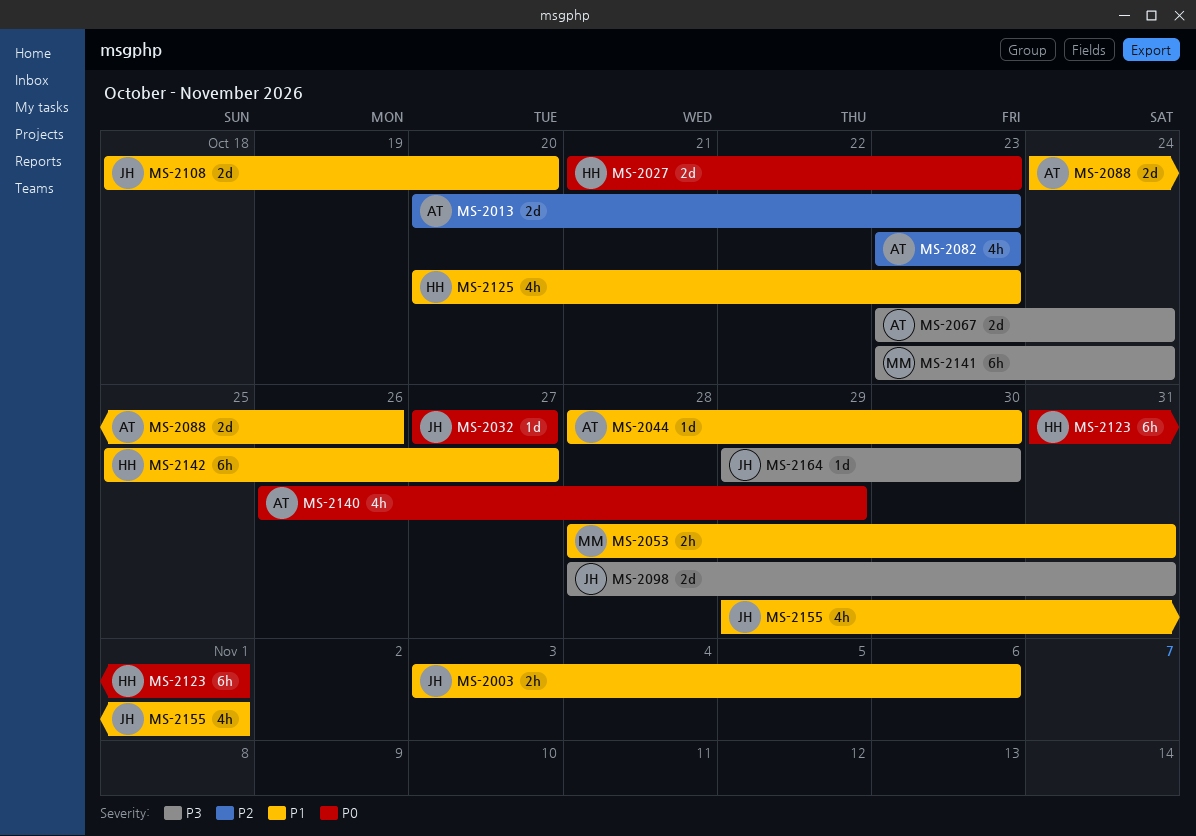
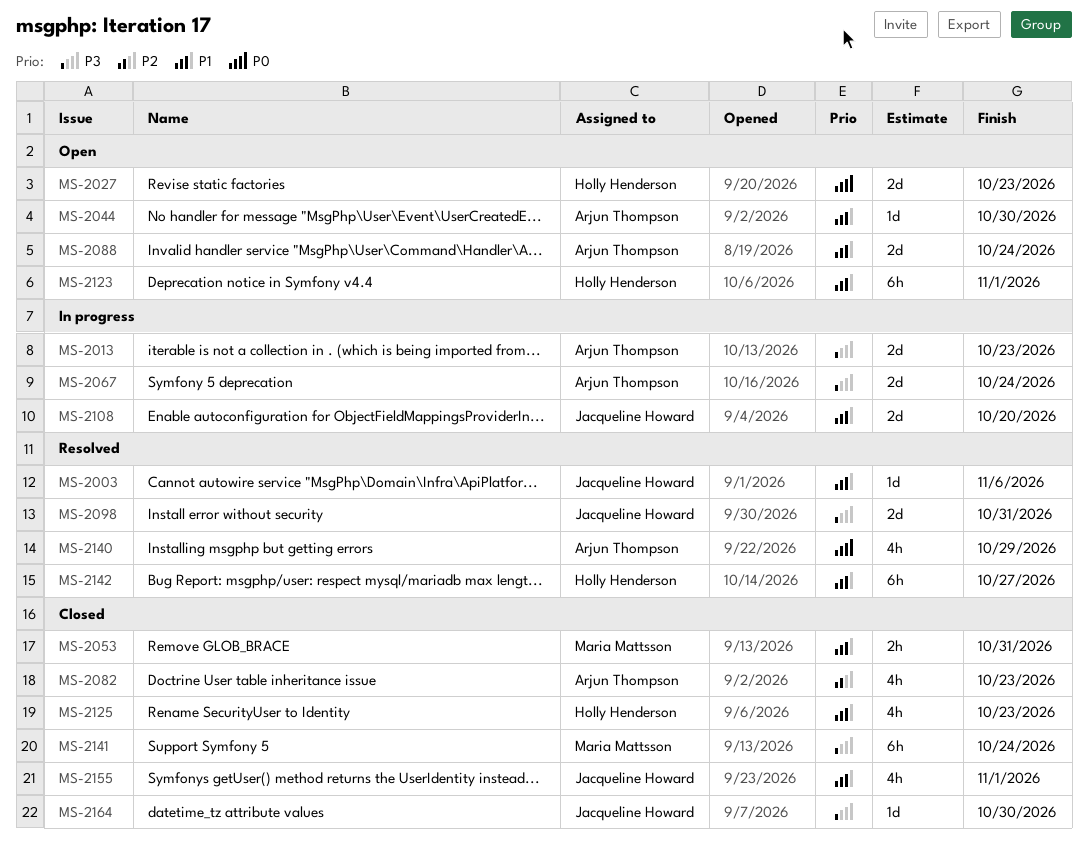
MS-2003, estimate: 2h -> 1d
MS-2013, priority: P2 -> P3
MS-2032: present -> none
MS-2088, due: Oct 26 -> Oct 24
MS-2123, priority: P0 -> P1

